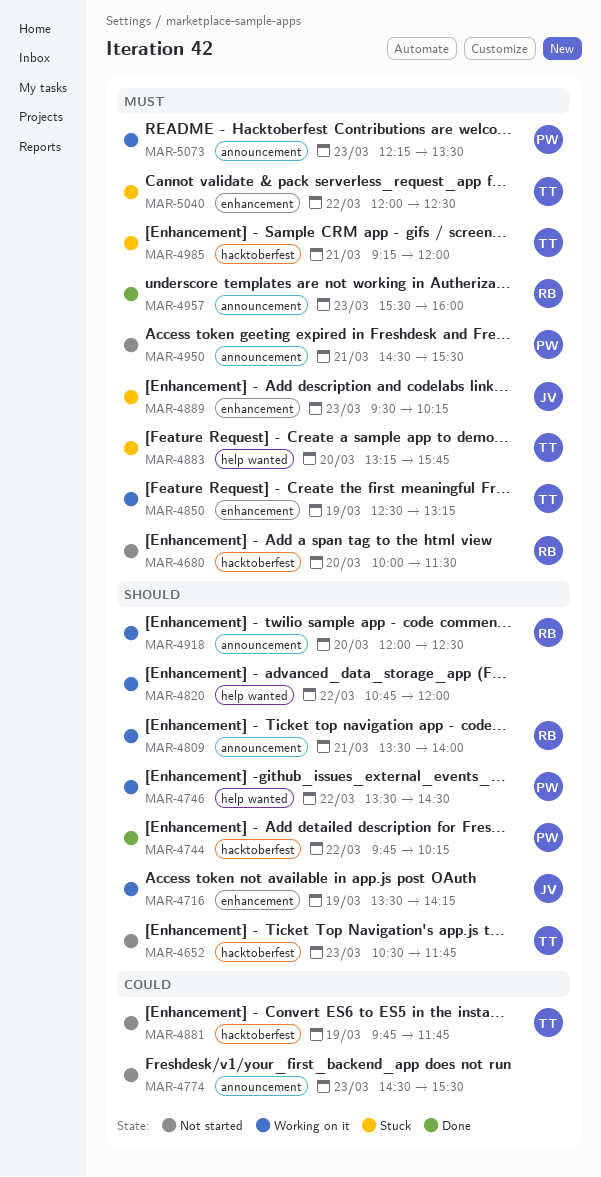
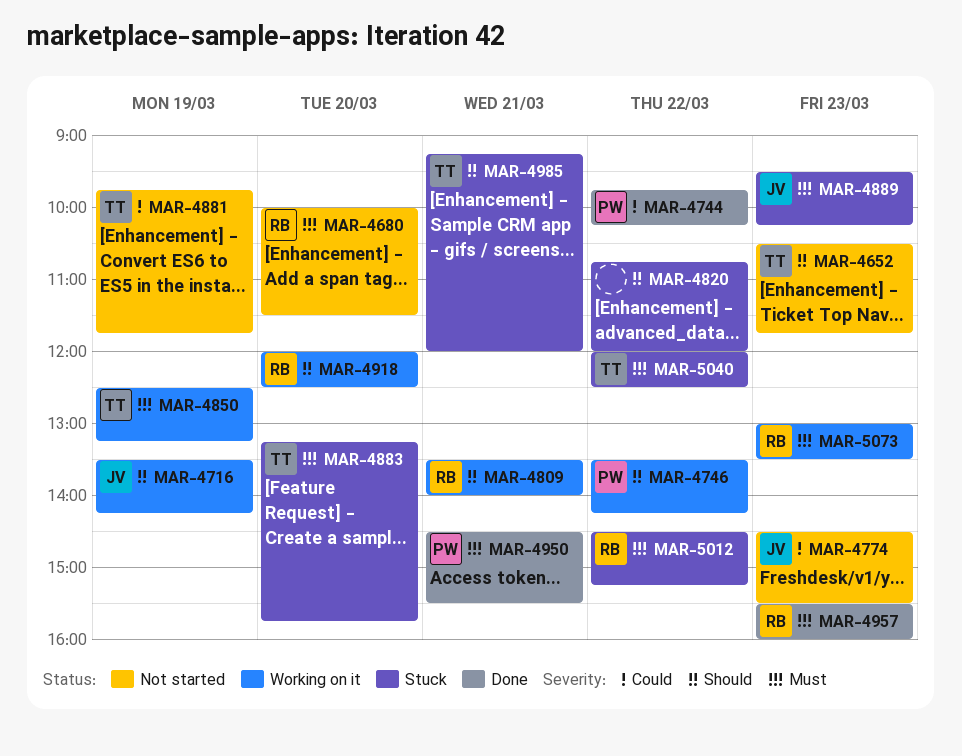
MAR-4744, priority: Should -> Could
MAR-4746, ends: 14:30 -> 14:15
MAR-4774, owner: none -> JV
MAR-4820, status: Working on it -> Stuck
MAR-4950, status: Not started -> Done
MAR-4985, priority: Must -> Should
MAR-5012: none -> present
MAR-5073, owner: PW -> RB
MAR-5073, begins: 12:15 -> 13:00

